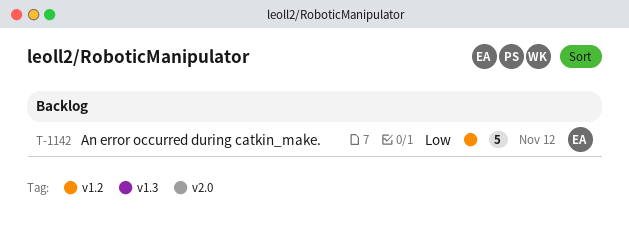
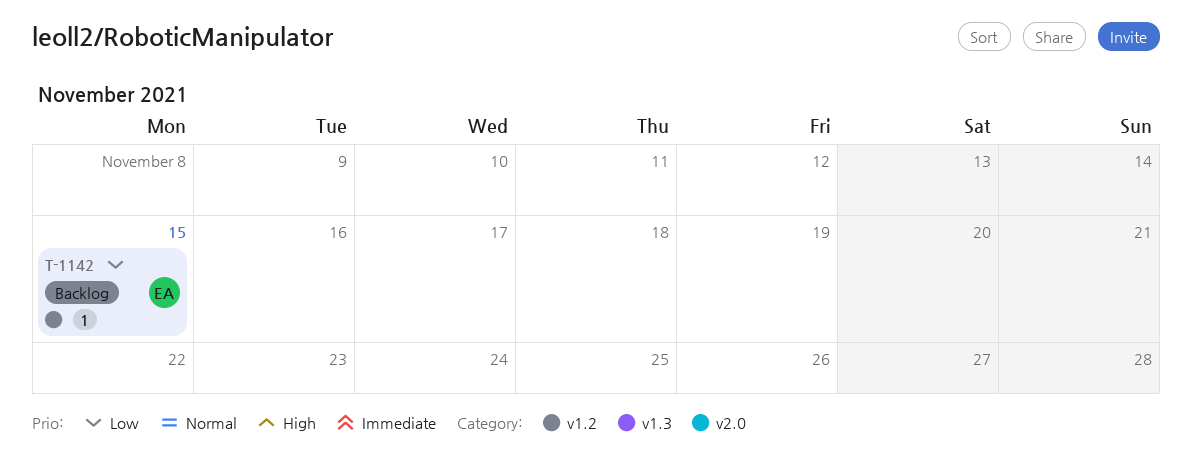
T-1142, estimate: 5 -> 1
T-1142, due: Nov 12 -> Nov 15

